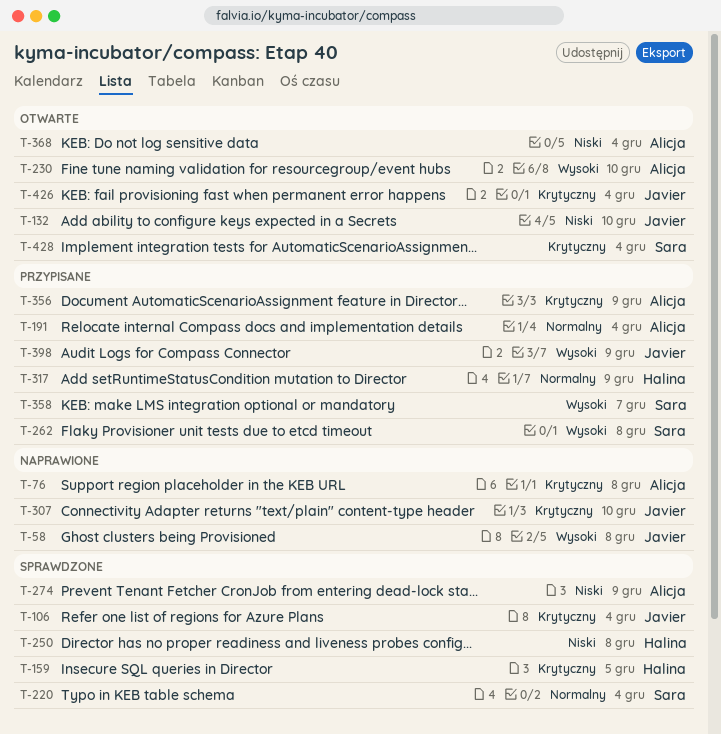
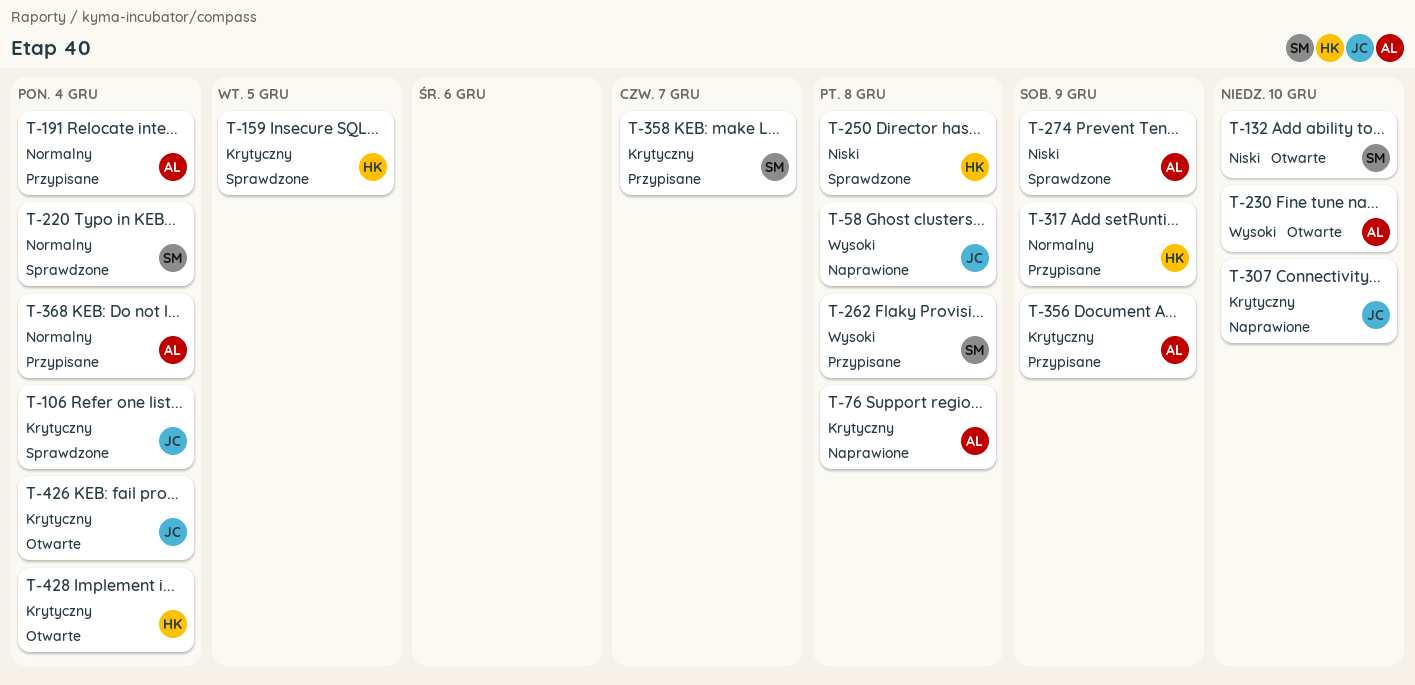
T-132, owner: Javier -> Sara
T-358, priority: Wysoki -> Krytyczny
T-368, status: Otwarte -> Przypisane
T-368, priority: Niski -> Normalny
T-398: present -> none
T-428, owner: Sara -> Halina

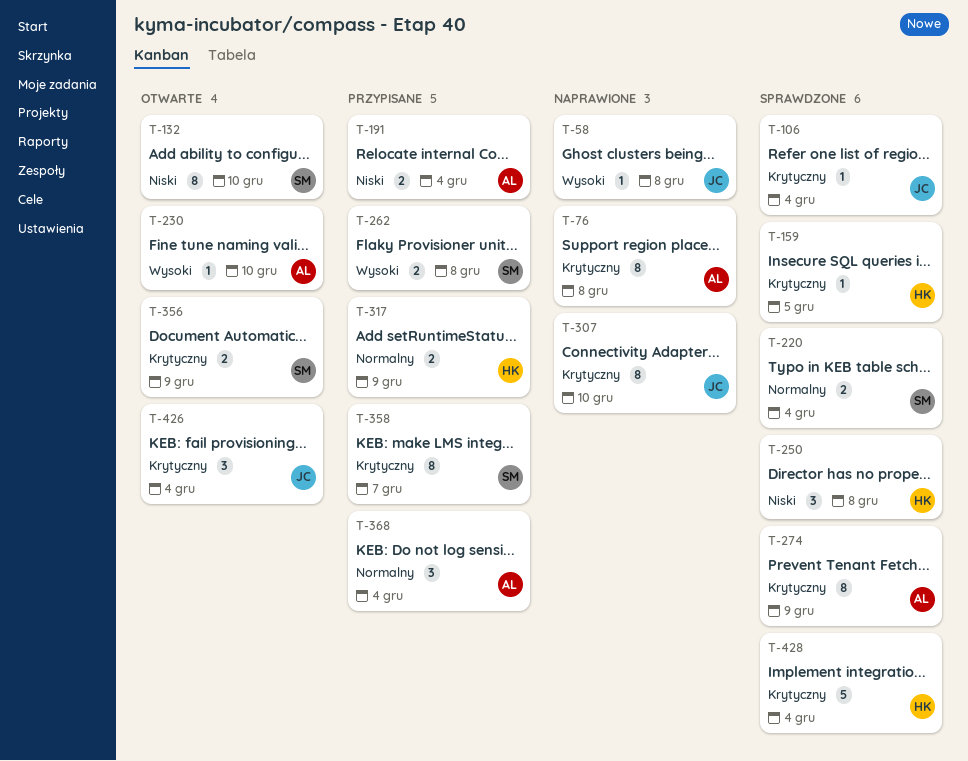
T-191, priority: Normalny -> Niski
T-274, priority: Niski -> Krytyczny
T-356, status: Przypisane -> Otwarte
T-356, owner: AL -> SM
T-428, status: Otwarte -> Sprawdzone

